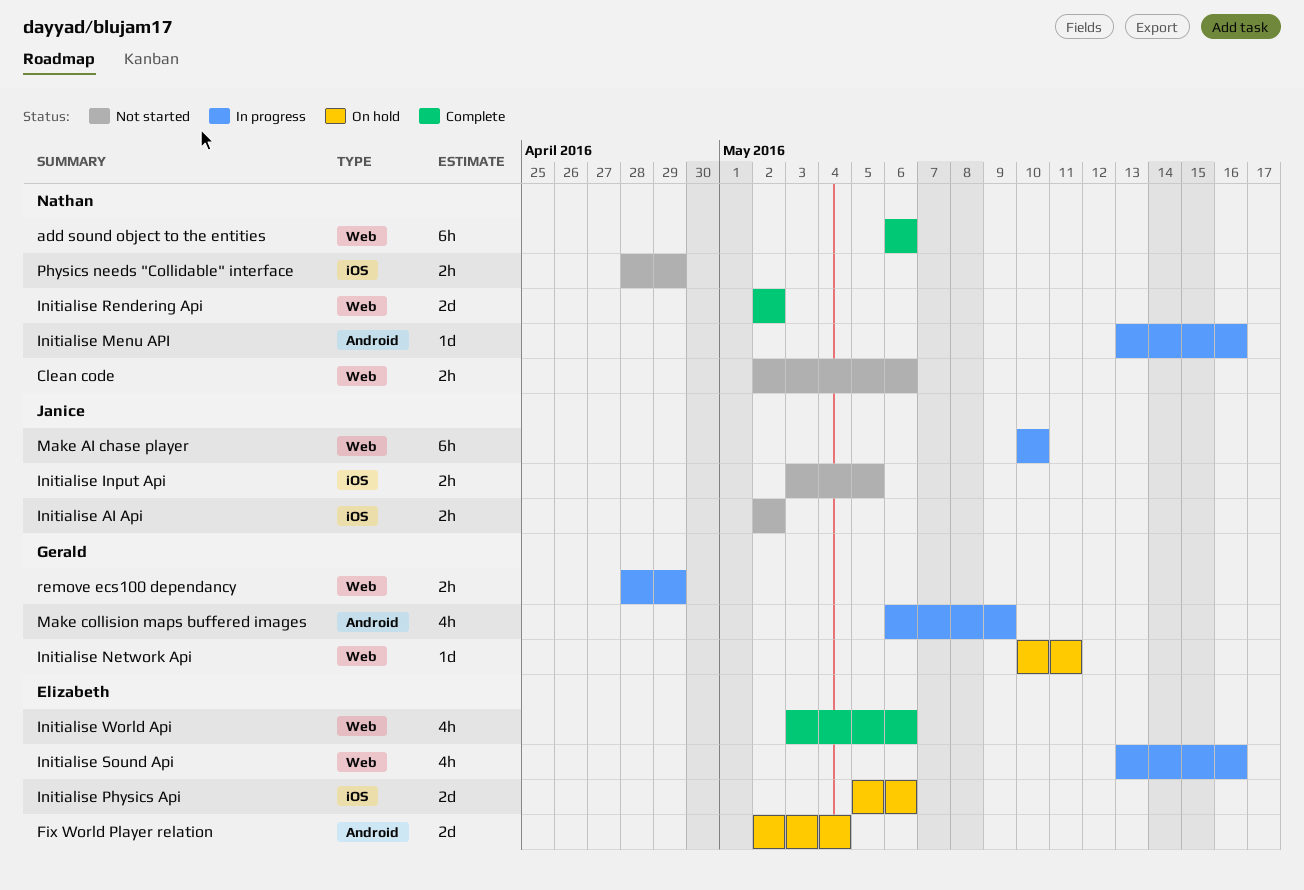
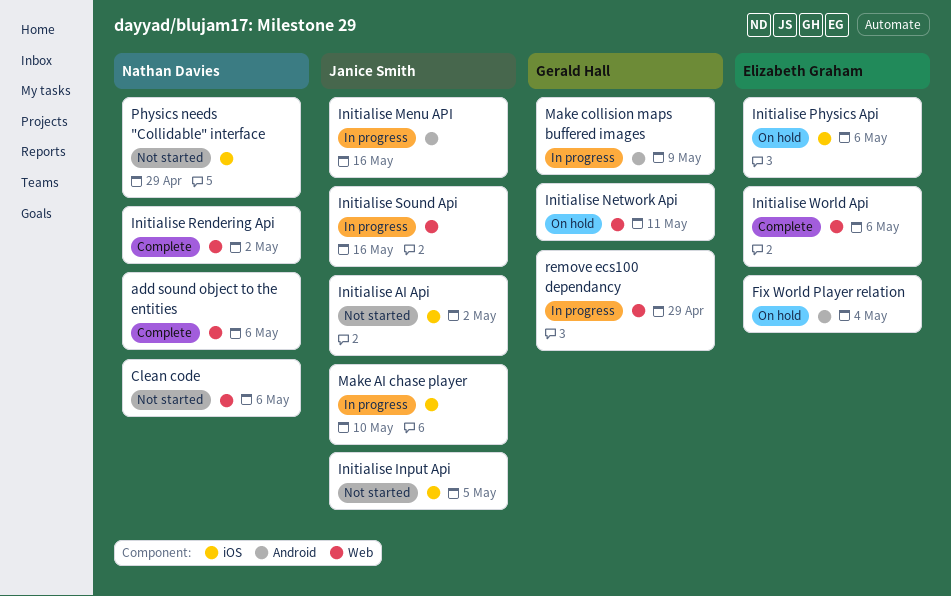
Initialise Menu API, owner: Nathan Davies -> Janice Smith
Initialise Sound Api, owner: Elizabeth Graham -> Janice Smith
Make AI chase player, label: Web -> iOS

